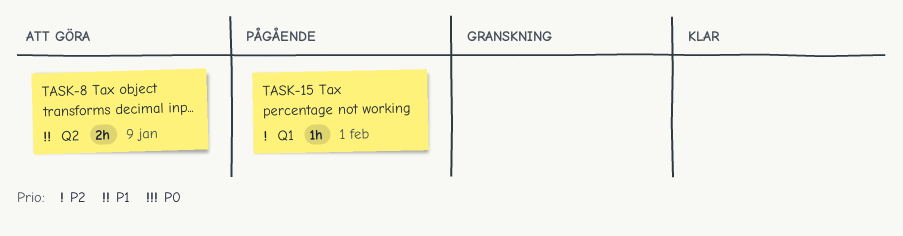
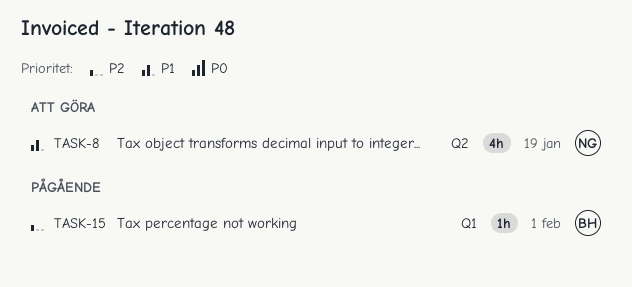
TASK-8, estimate: 2h -> 4h
TASK-8, due: Jan 9 -> Jan 19

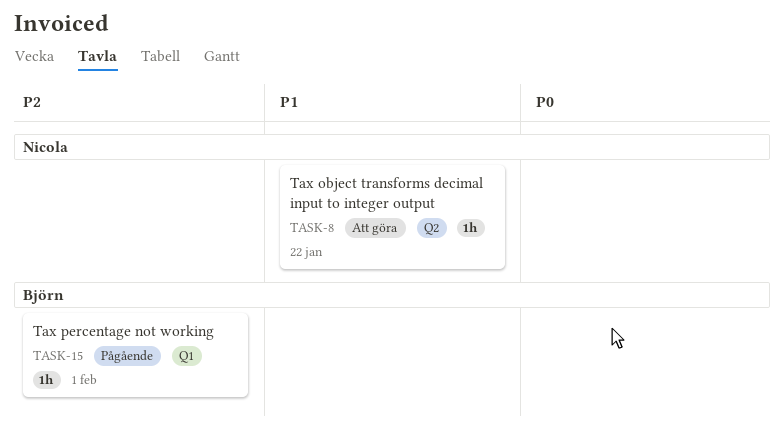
TASK-8, estimate: 4h -> 1h
TASK-8, due: Jan 19 -> Jan 22

